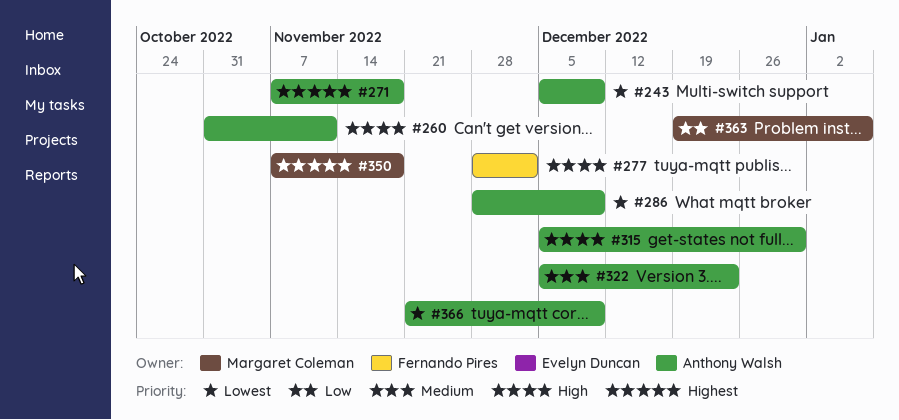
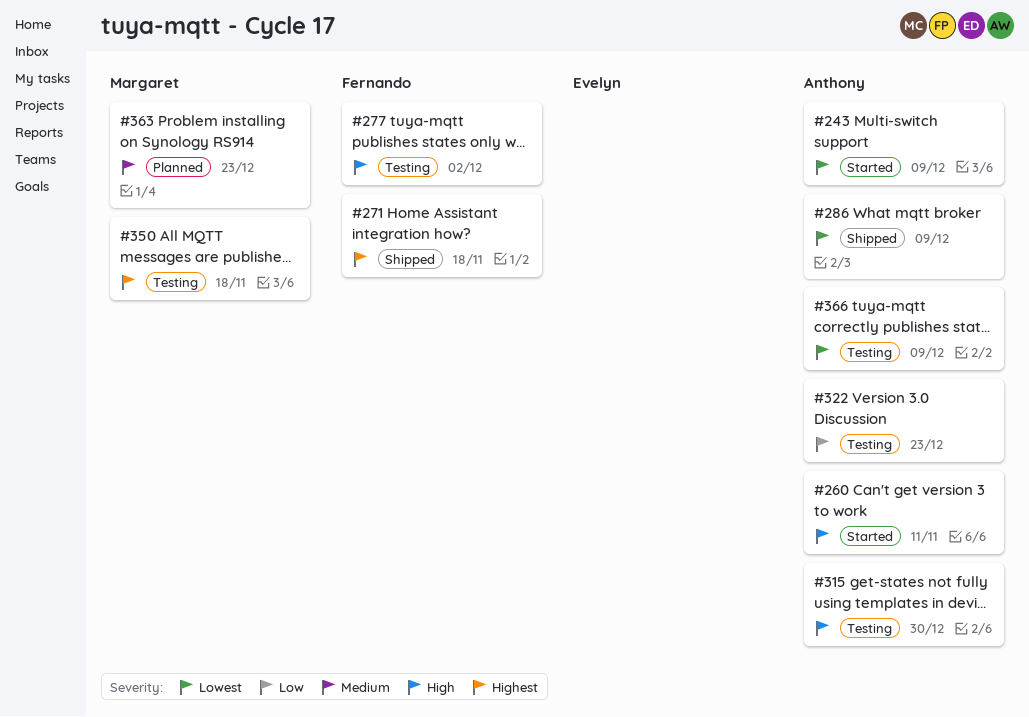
#271, owner: Anthony Walsh -> Fernando Pires
#322, priority: Medium -> Low
#363, priority: Low -> Medium
#363, due: Jan 6 -> Dec 23

